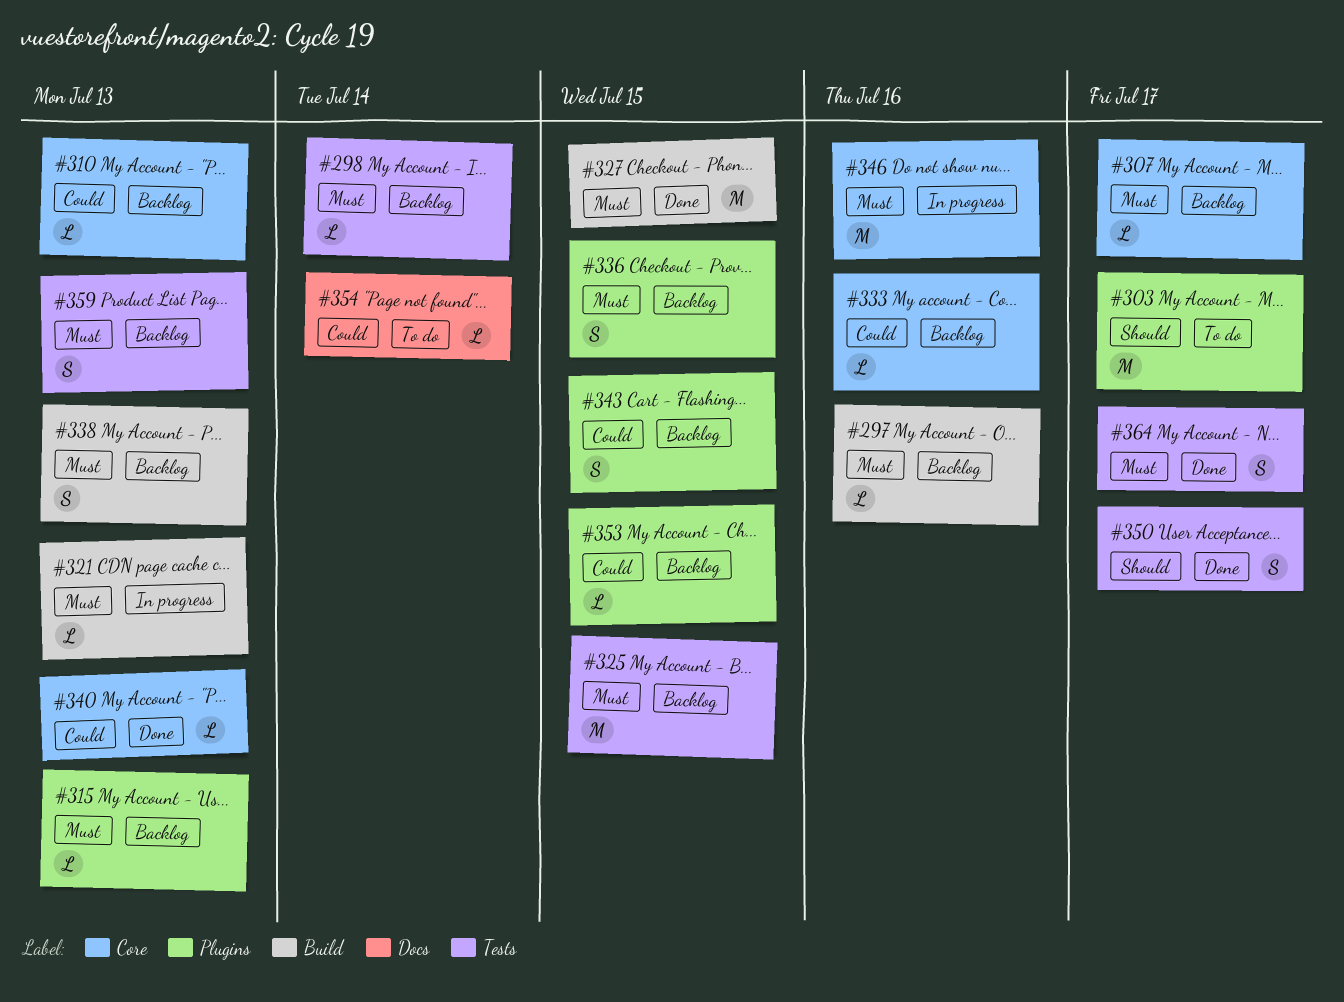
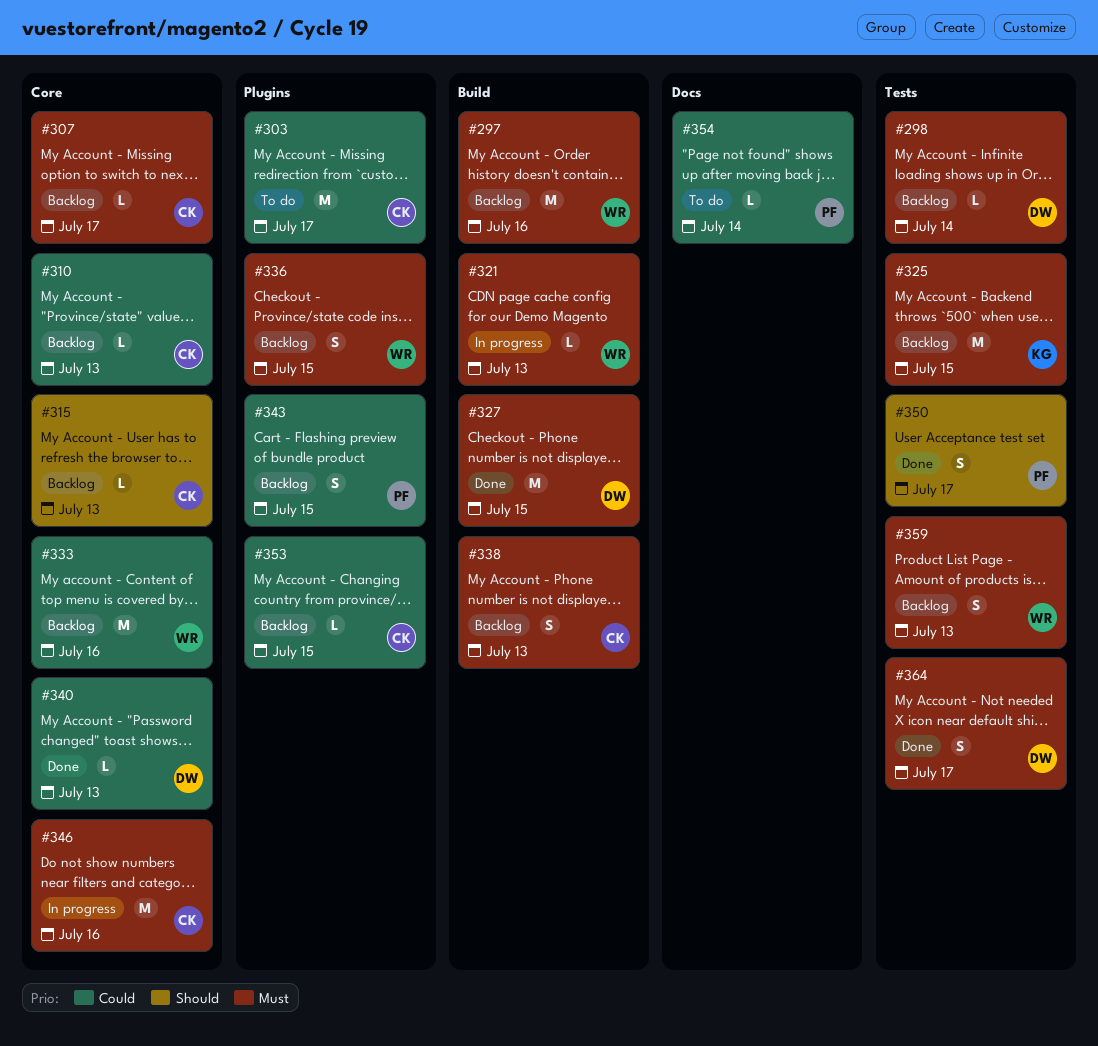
#297, estimate: L -> M
#303, priority: Should -> Could
#315, priority: Must -> Should
#315, label: Plugins -> Core
#333, estimate: L -> M

